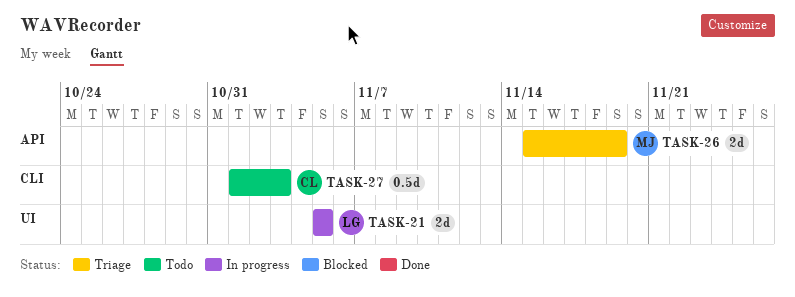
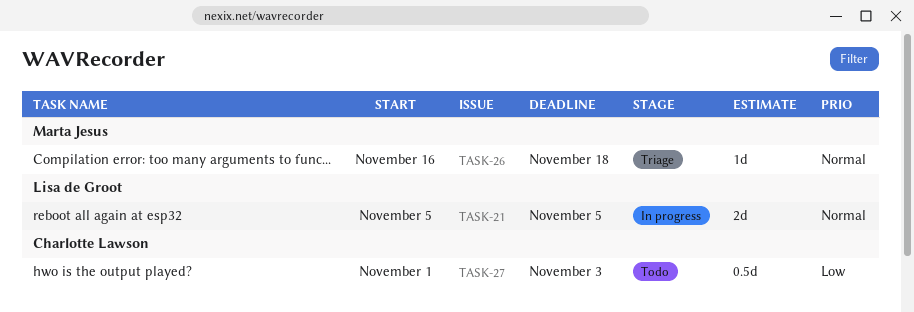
TASK-26, estimate: 2d -> 1d
TASK-26, start: Nov 15 -> Nov 16
TASK-26, due: Nov 19 -> Nov 18

